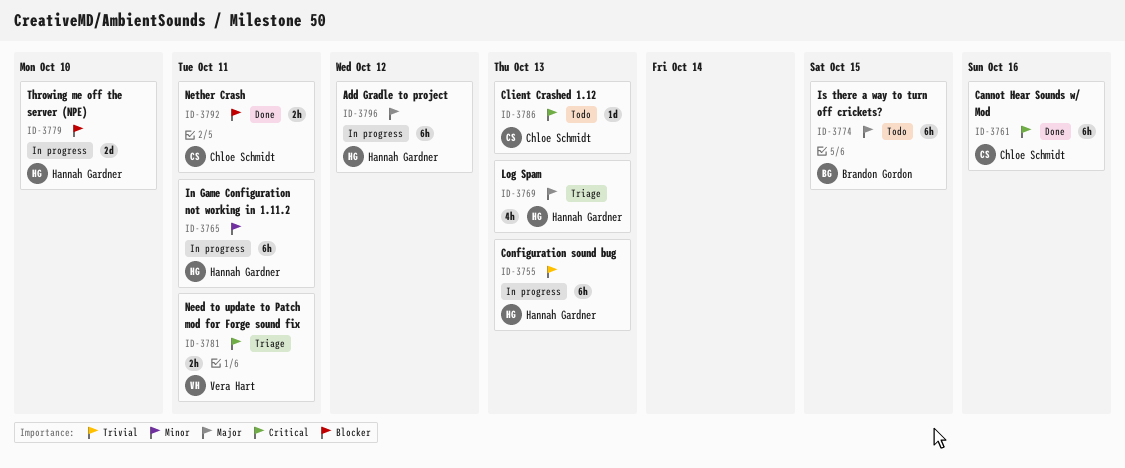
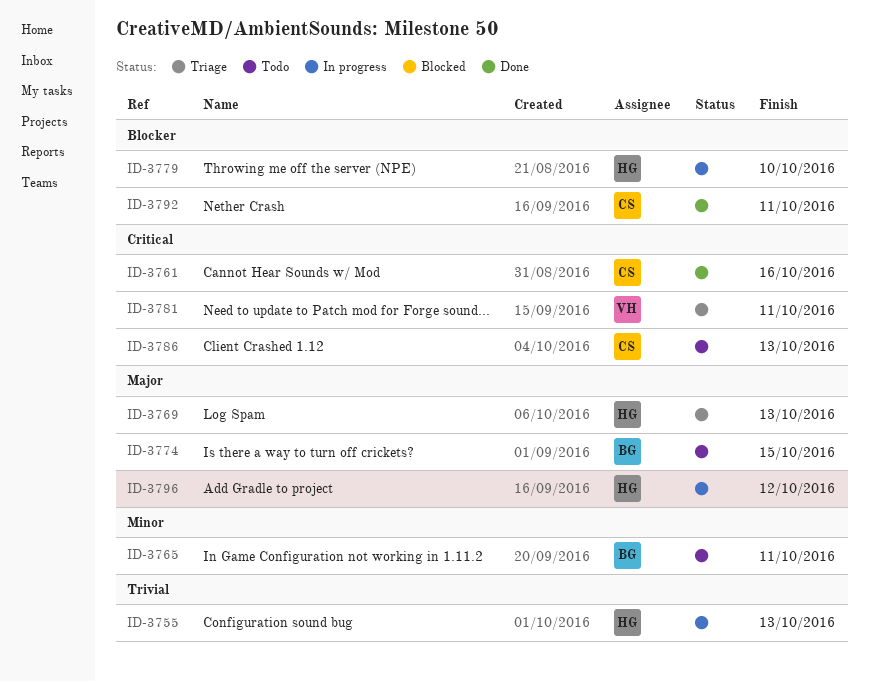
ID-3765, status: In progress -> Todo
ID-3765, owner: Hannah Gardner -> Brandon Gordon

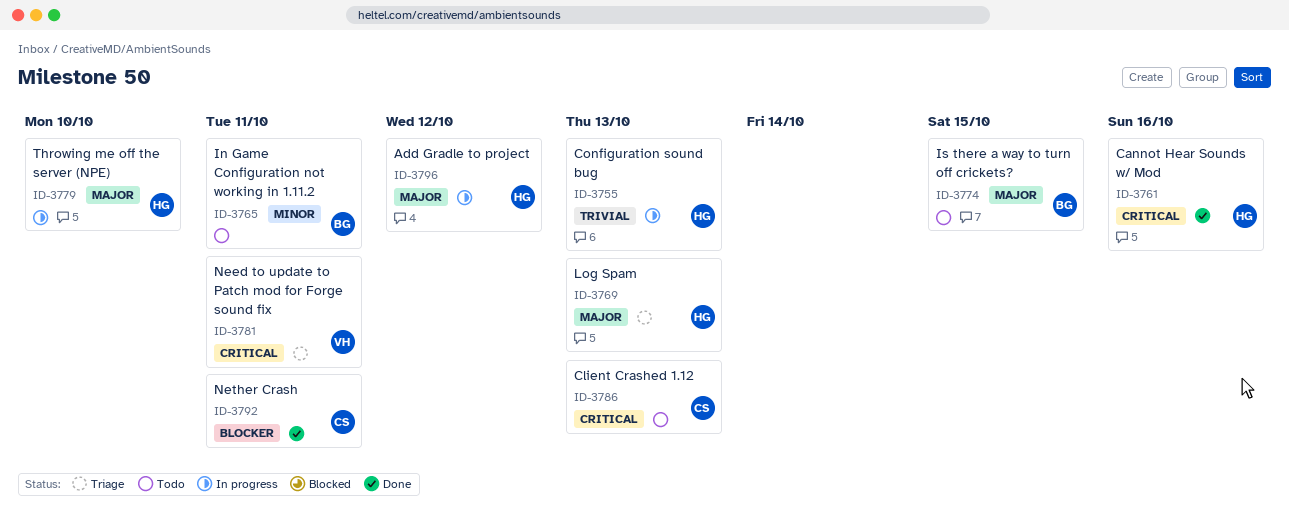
ID-3761, owner: CS -> HG
ID-3779, priority: Blocker -> Major

